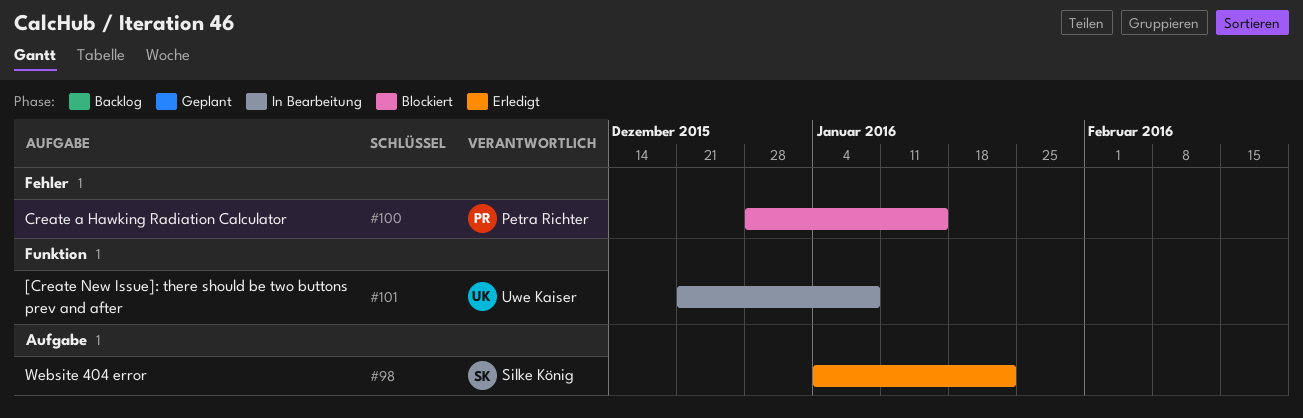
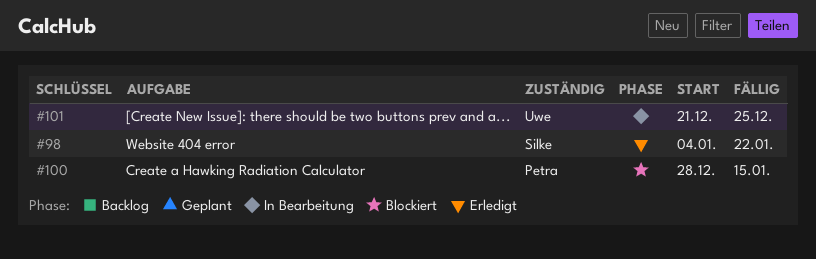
#101, due: Jan 8 -> Dec 25

